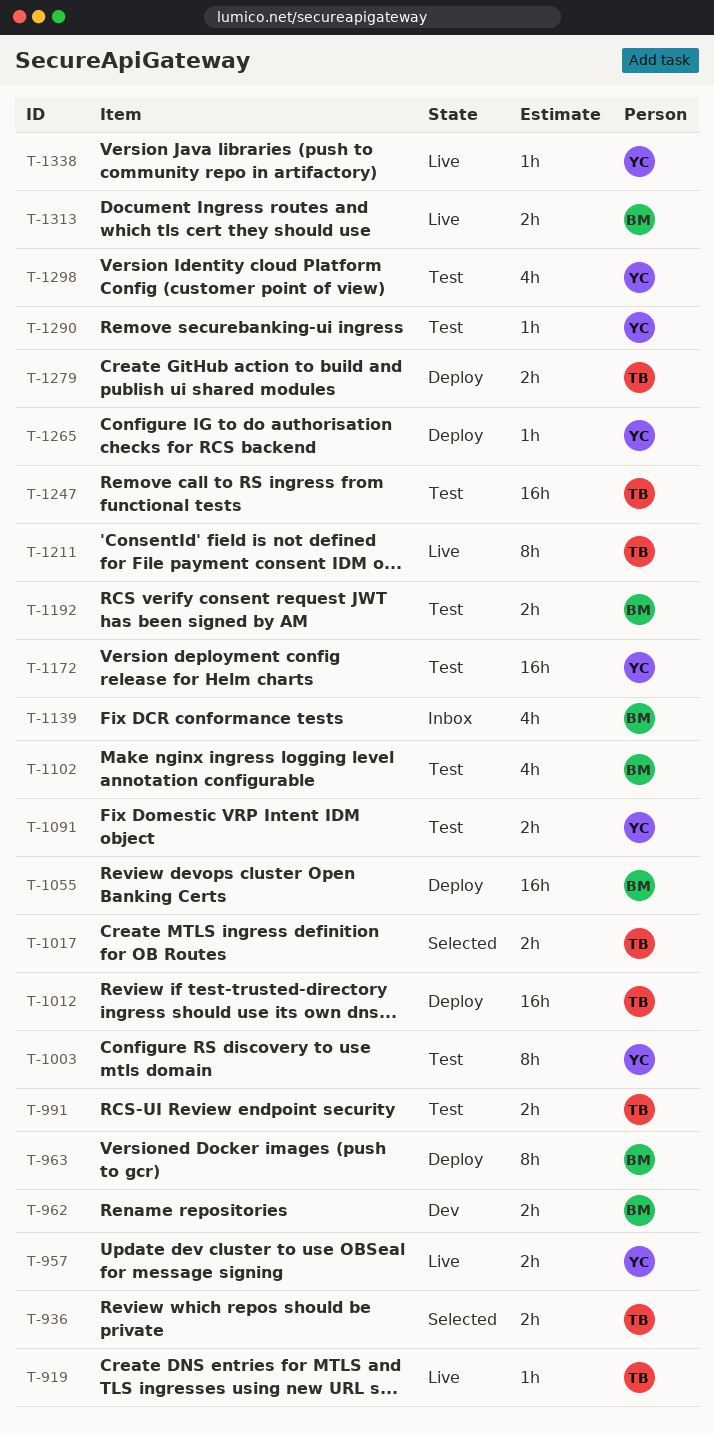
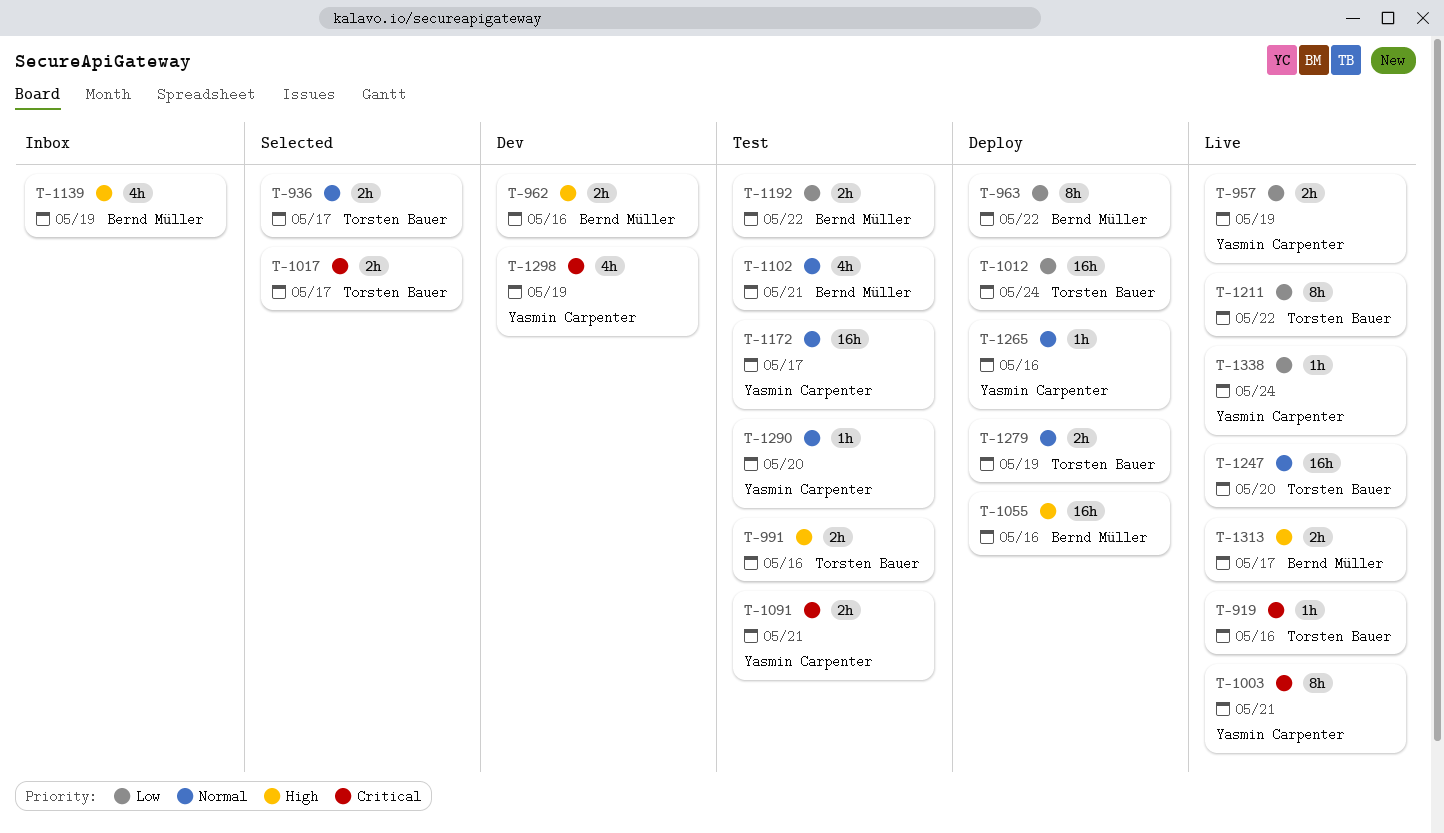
T-1003, status: Test -> Live
T-1247, status: Test -> Live
T-1298, status: Test -> Dev

